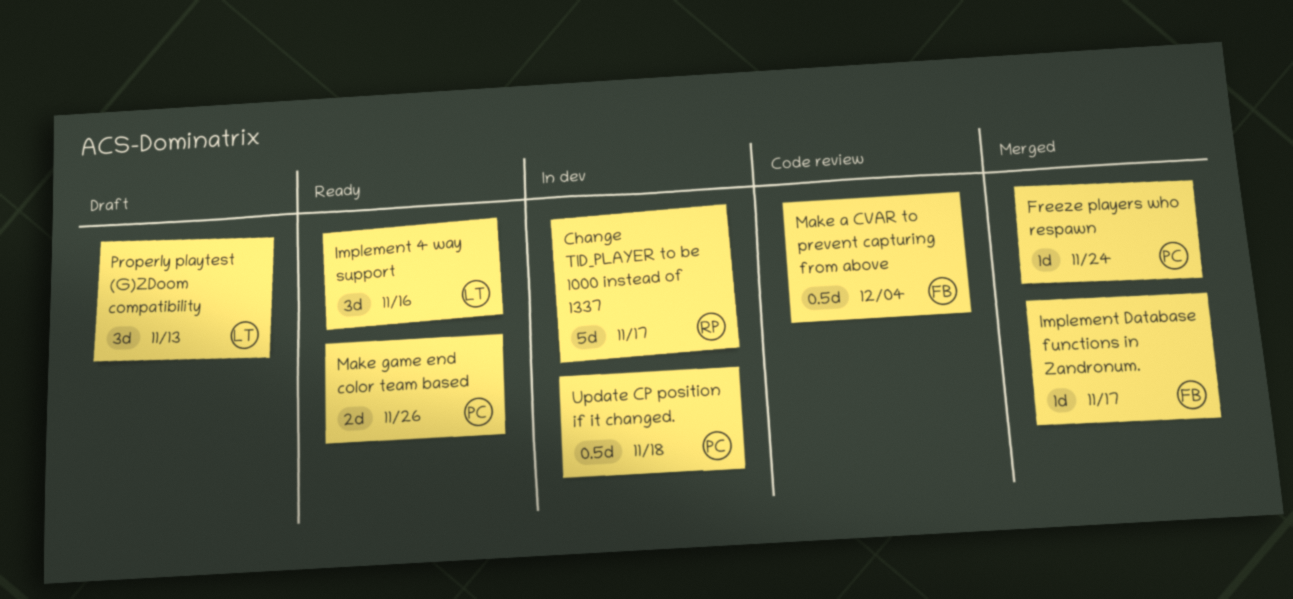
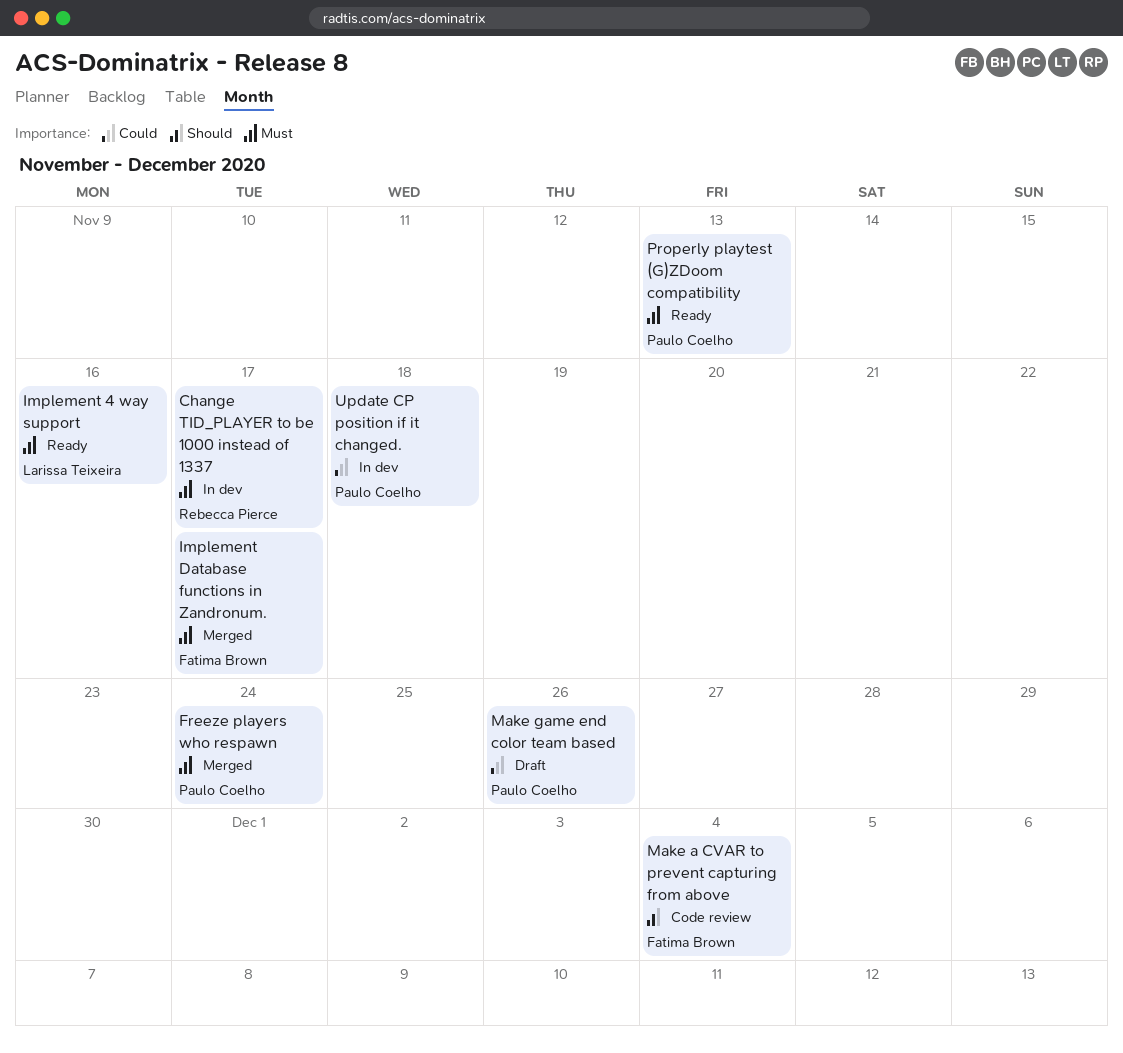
Make game end color team based, status: Ready -> Draft
Properly playtest (G)ZDoom compatibility, status: Draft -> Ready
Properly playtest (G)ZDoom compatibility, owner: Larissa Teixeira -> Paulo Coelho

